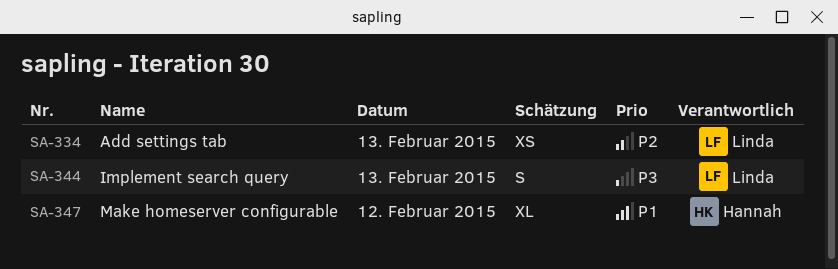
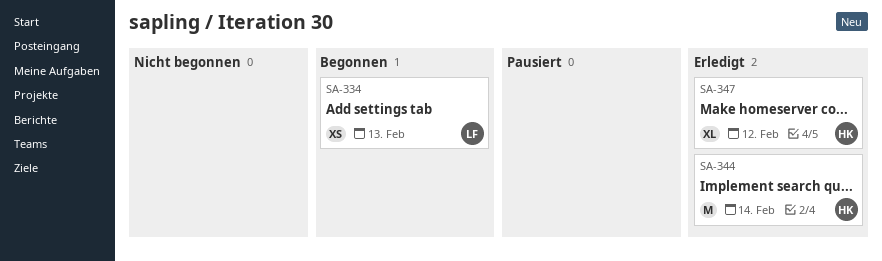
SA-344, owner: Linda -> Hannah
SA-344, estimate: S -> M
SA-344, day: Feb 13 -> Feb 14

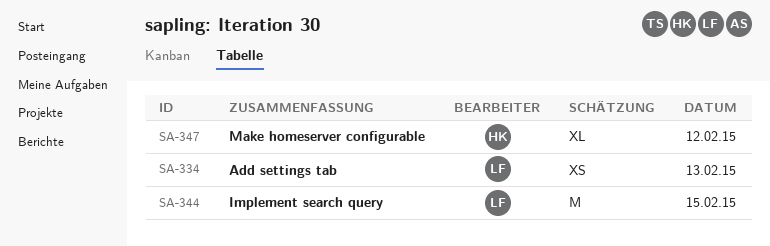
SA-344, owner: HK -> LF
SA-344, day: Feb 14 -> Feb 15

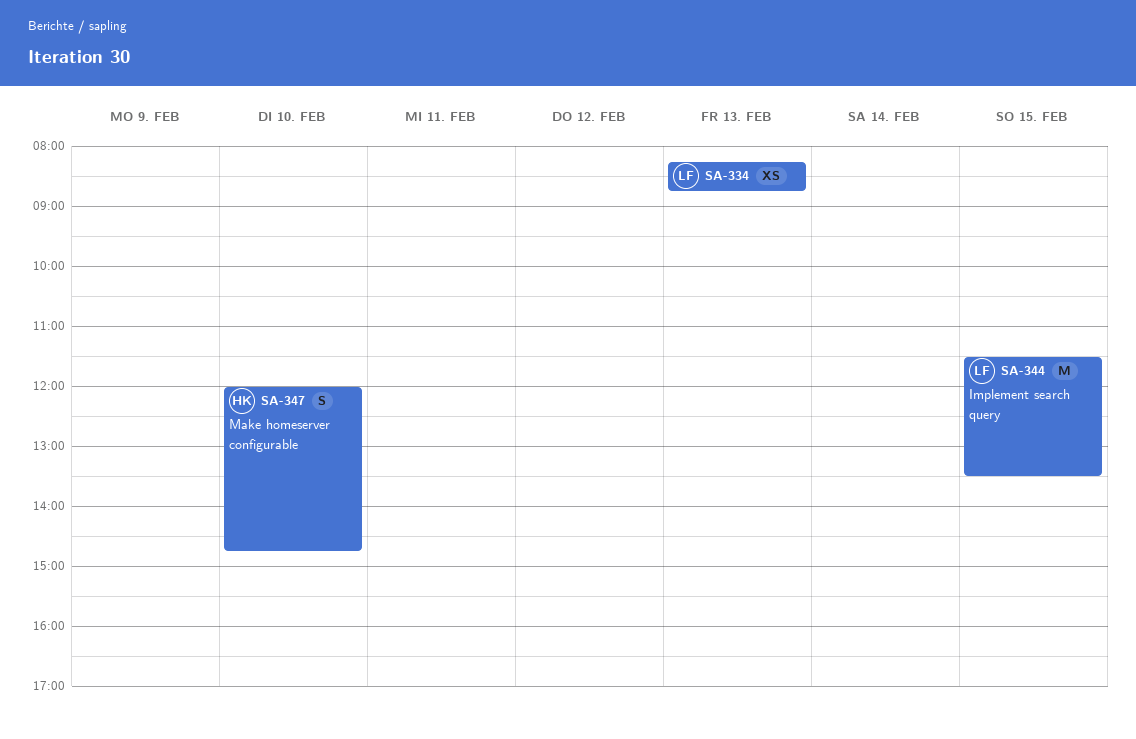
SA-347, estimate: XL -> S
SA-347, day: Feb 12 -> Feb 10

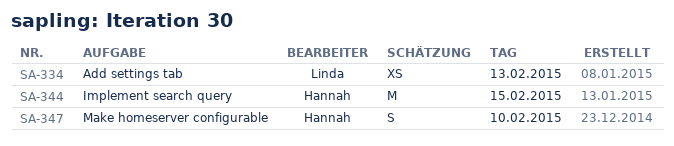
SA-344, owner: Linda -> Hannah

